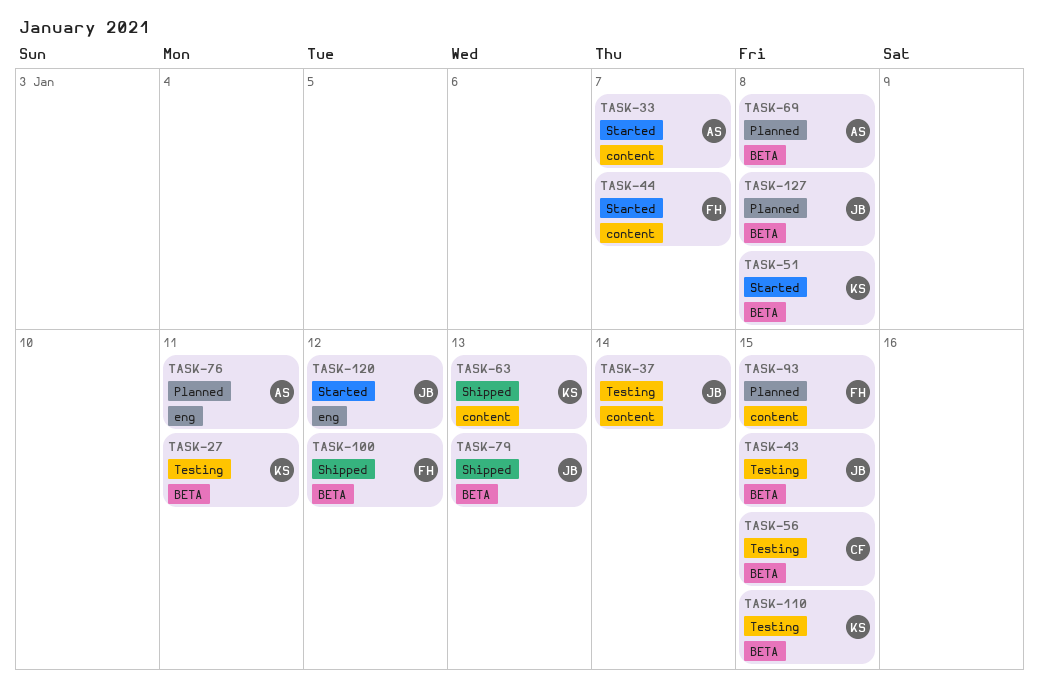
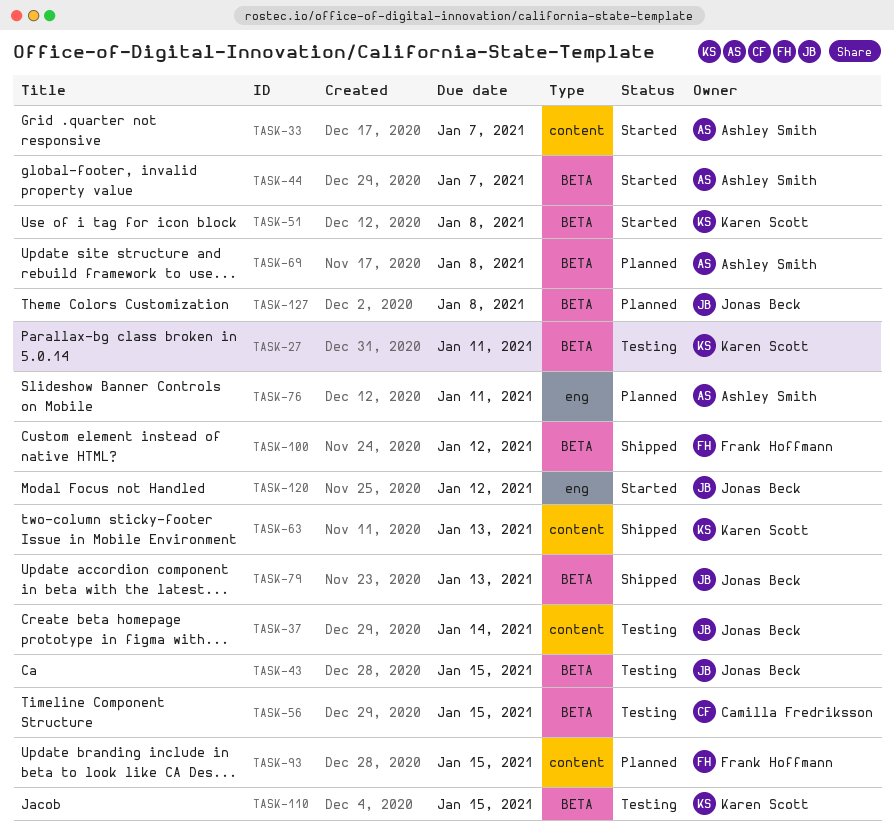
TASK-44, owner: Frank Hoffmann -> Ashley Smith
TASK-44, label: content -> BETA

